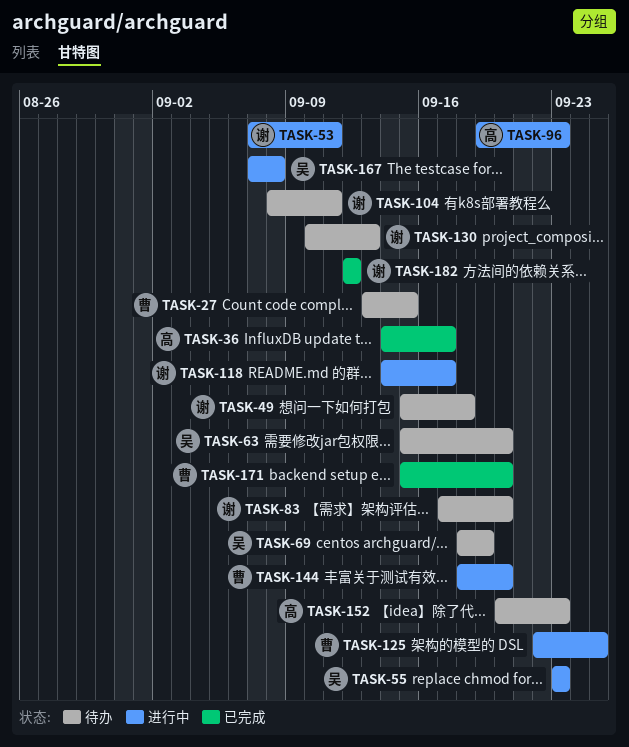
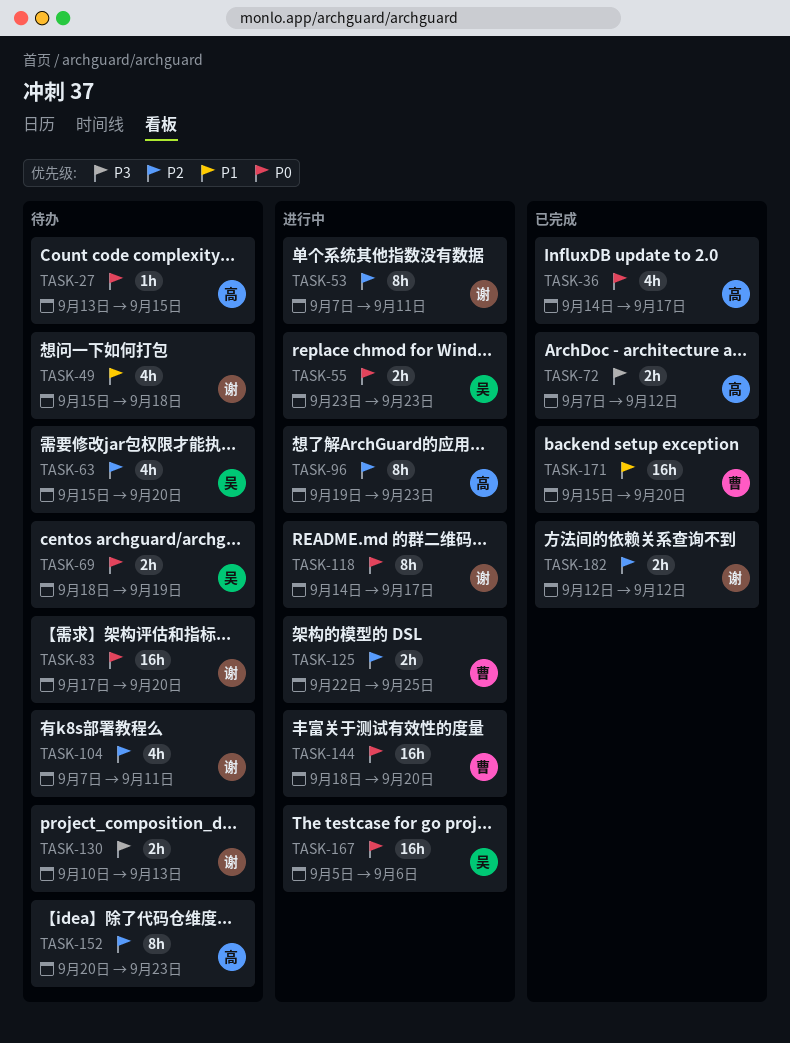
TASK-27, owner: 曹 -> 高
TASK-72: none -> present
TASK-104, start: Sep 8 -> Sep 7
TASK-167, start: Sep 7 -> Sep 5
TASK-167, due: Sep 8 -> Sep 6

